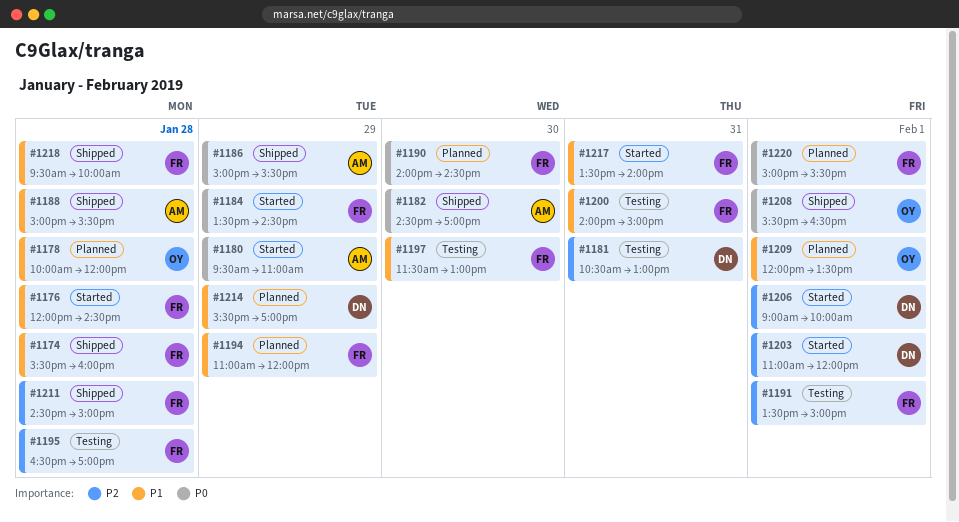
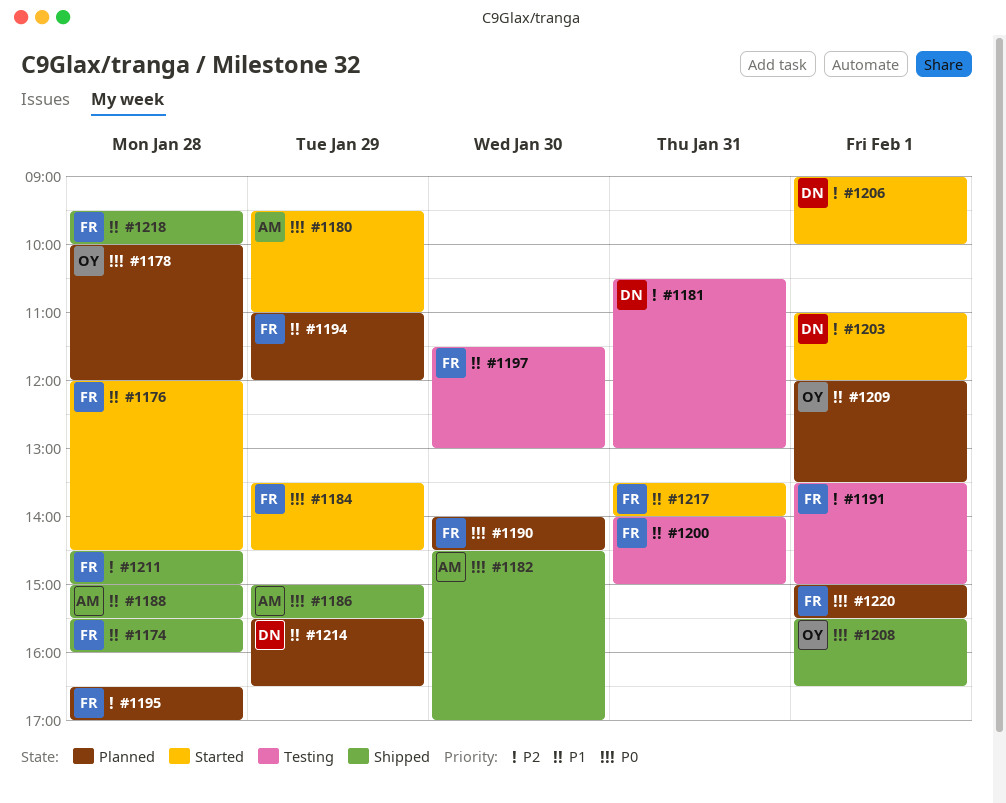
#1178, priority: P1 -> P0
#1195, status: Testing -> Planned
#1214, ends: 17:00 -> 16:30

